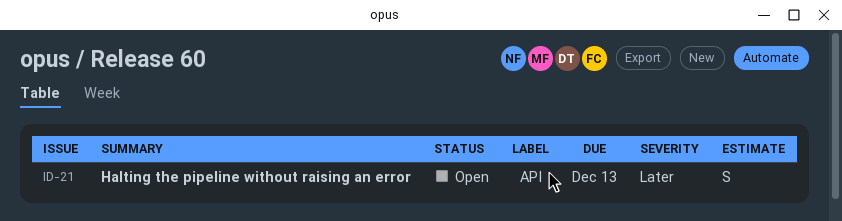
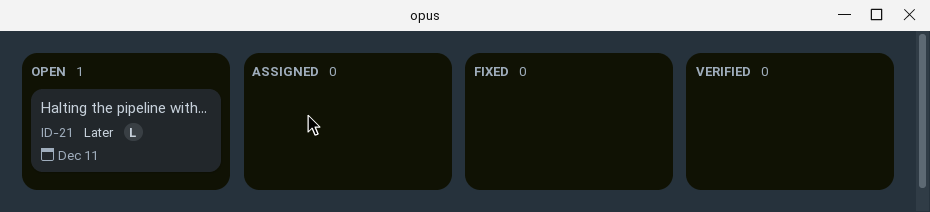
ID-21, estimate: S -> L
ID-21, due: Dec 13 -> Dec 11

